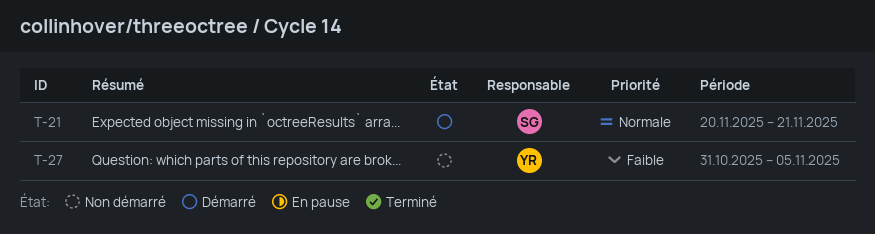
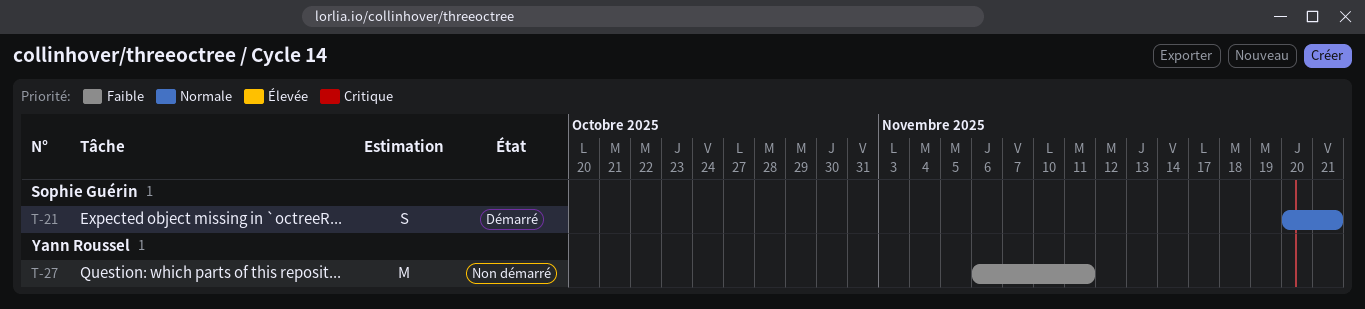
T-27, start: Oct 31 -> Nov 6
T-27, due: Nov 5 -> Nov 11

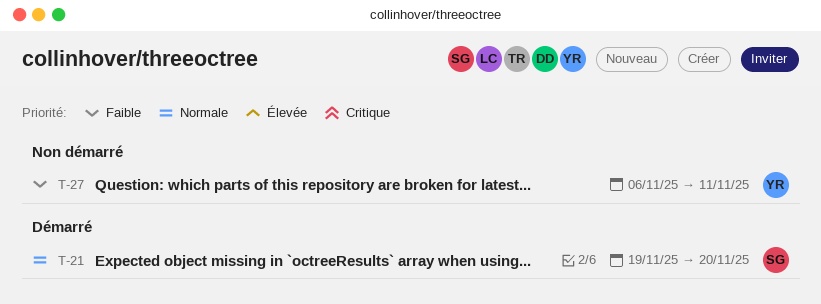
T-21, start: Nov 20 -> Nov 19
T-21, due: Nov 21 -> Nov 20

